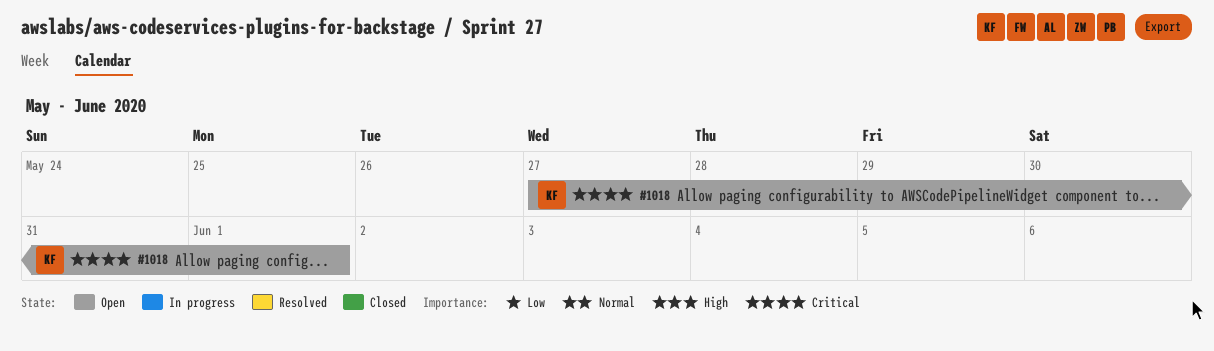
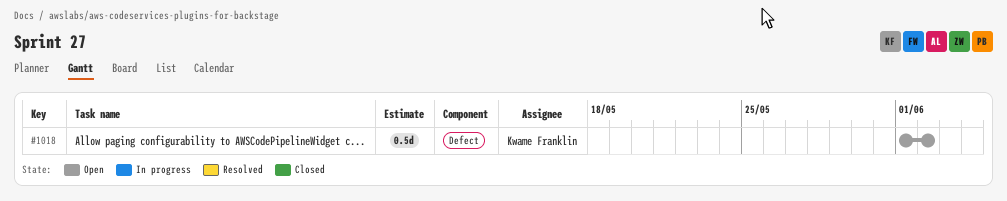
#1018, start: May 27 -> Jun 1
#1018, due: Jun 1 -> Jun 2

